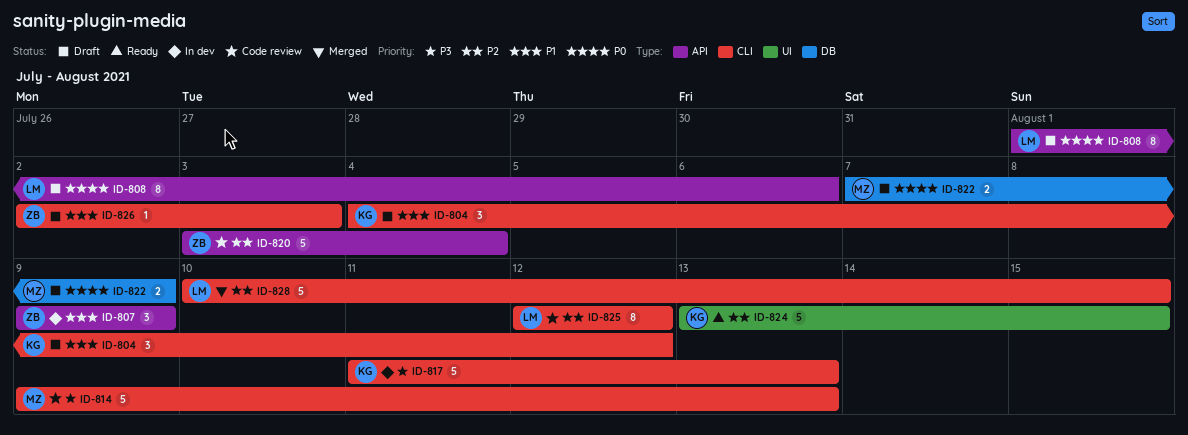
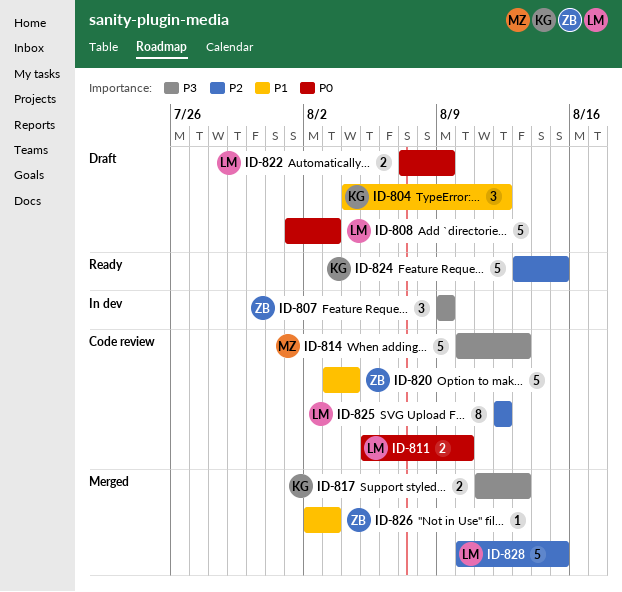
ID-807, priority: P1 -> P3
ID-808, estimate: 8 -> 5
ID-808, due: Aug 6 -> Aug 3
ID-811: none -> present
ID-814, start: Aug 9 -> Aug 10
ID-817, status: In dev -> Merged
ID-817, estimate: 5 -> 2
ID-820, priority: P2 -> P1
ID-822, owner: MZ -> LM
ID-826, status: Draft -> Merged

